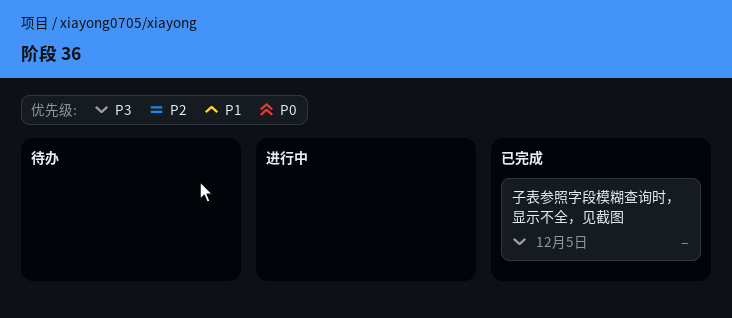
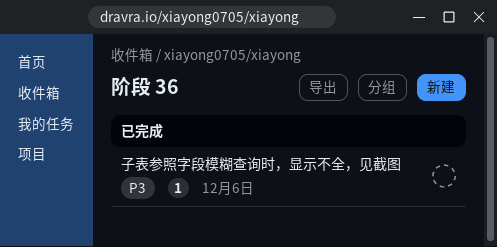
子表参照字段模糊查询时，显示不全，见截图, due: Dec 5 -> Dec 6

